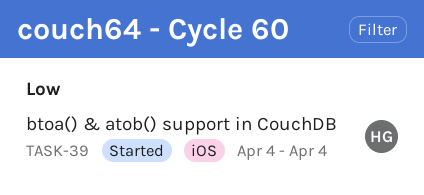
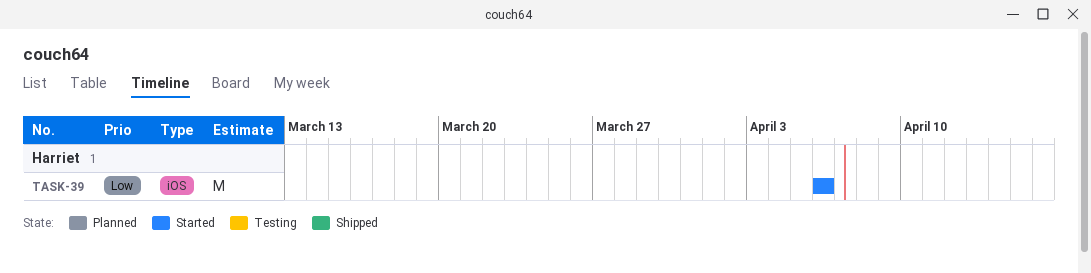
TASK-39, start: Apr 4 -> Apr 6
TASK-39, due: Apr 4 -> Apr 6

